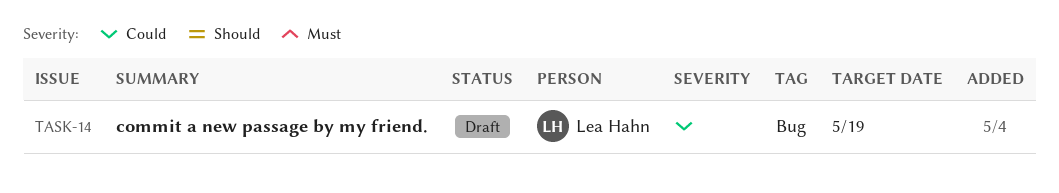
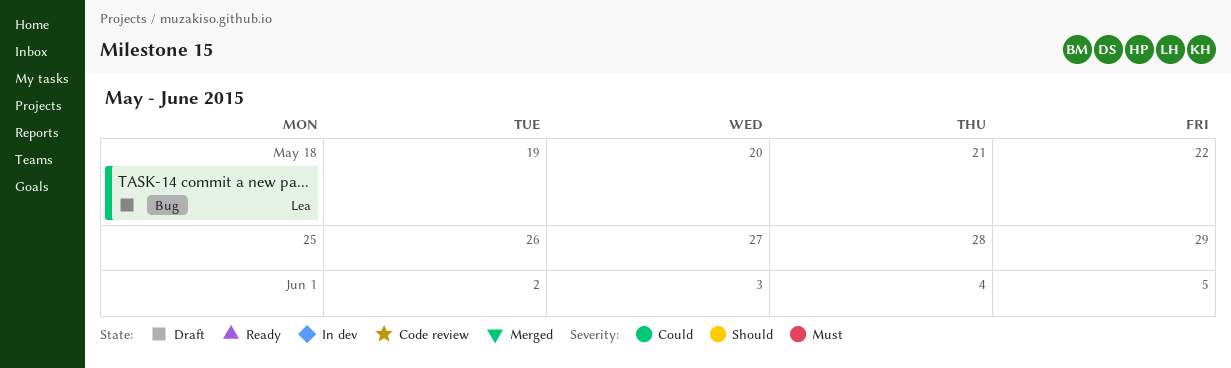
TASK-14, due: May 19 -> May 18

